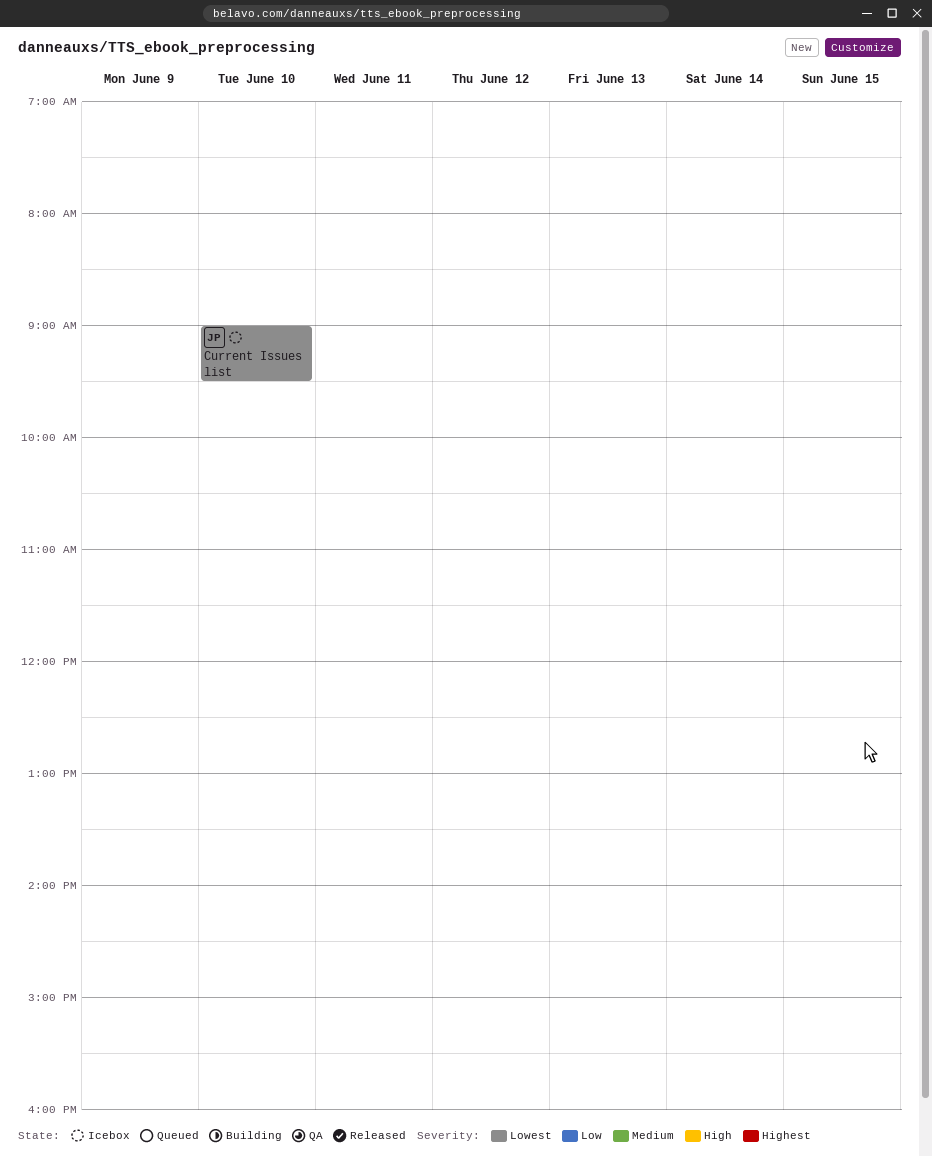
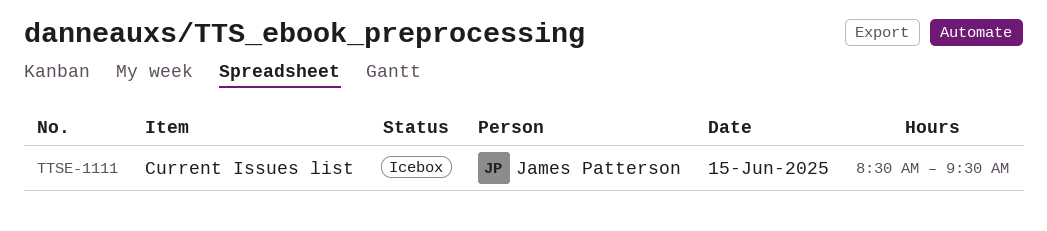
Current Issues list, day: Jun 10 -> Jun 15
Current Issues list, begins: 09:00 -> 08:30

